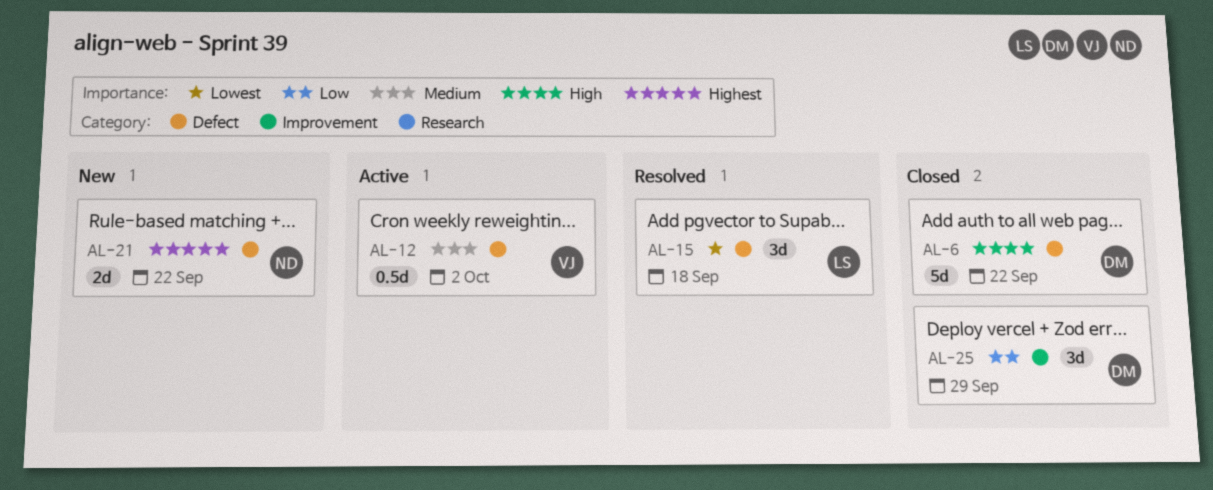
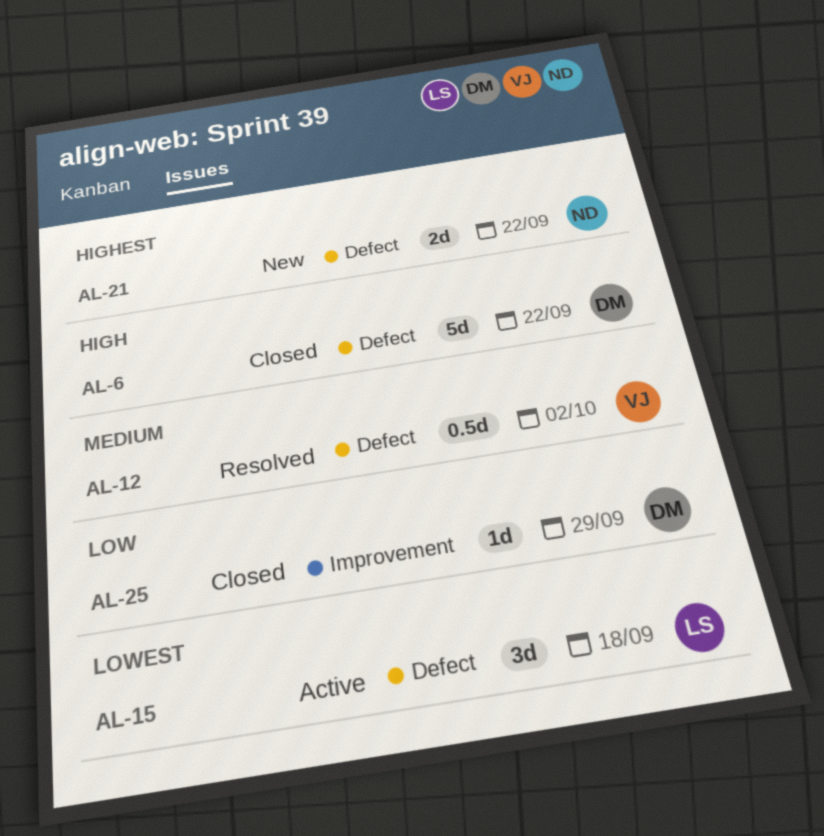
AL-12, status: Active -> Resolved
AL-15, status: Resolved -> Active
AL-25, estimate: 3d -> 1d

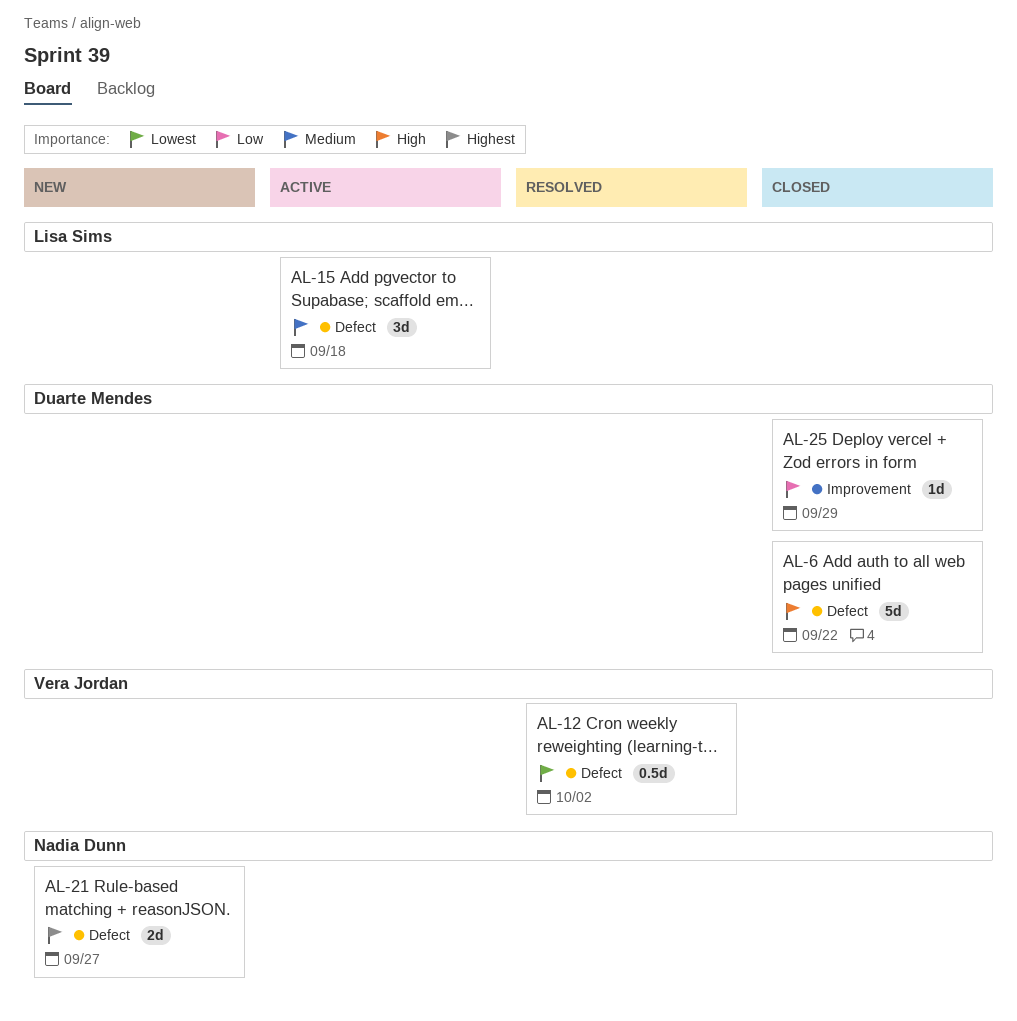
AL-12, priority: Medium -> Lowest
AL-15, priority: Lowest -> Medium
AL-21, due: Sep 22 -> Sep 27

